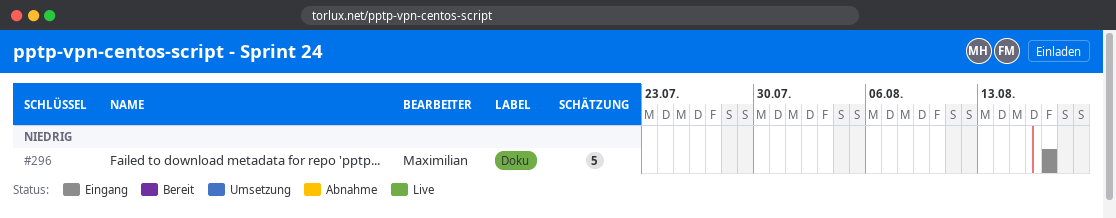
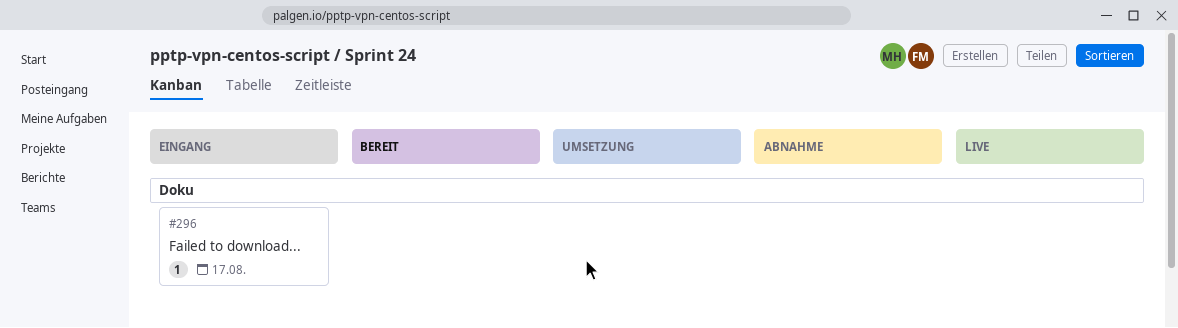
#296, estimate: 5 -> 1

